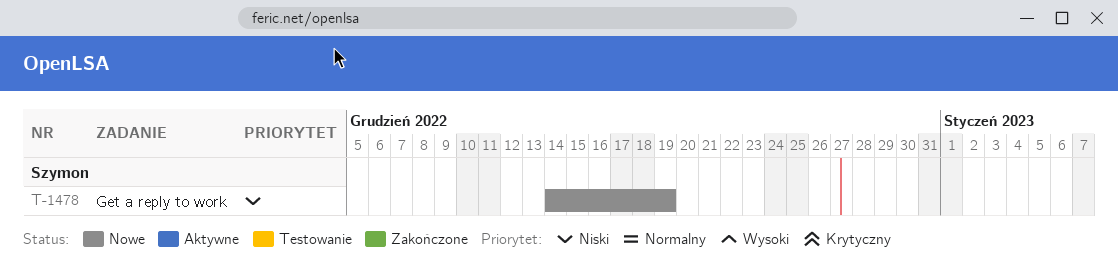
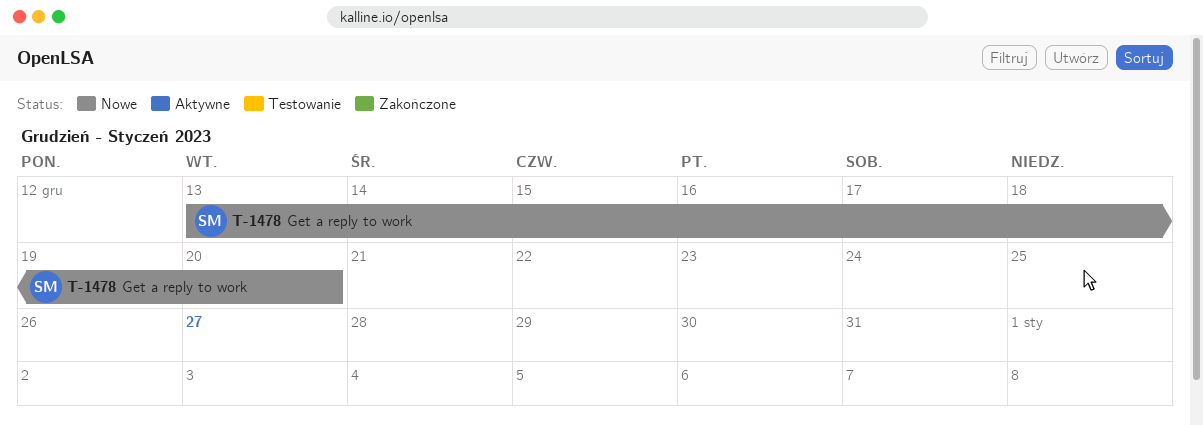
T-1478, start: Dec 14 -> Dec 13
T-1478, due: Dec 19 -> Dec 20

